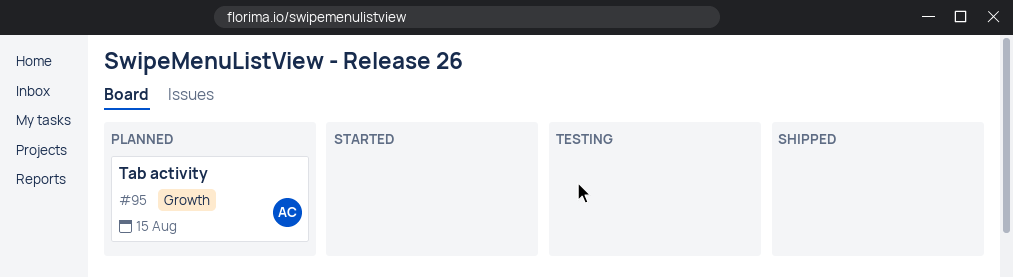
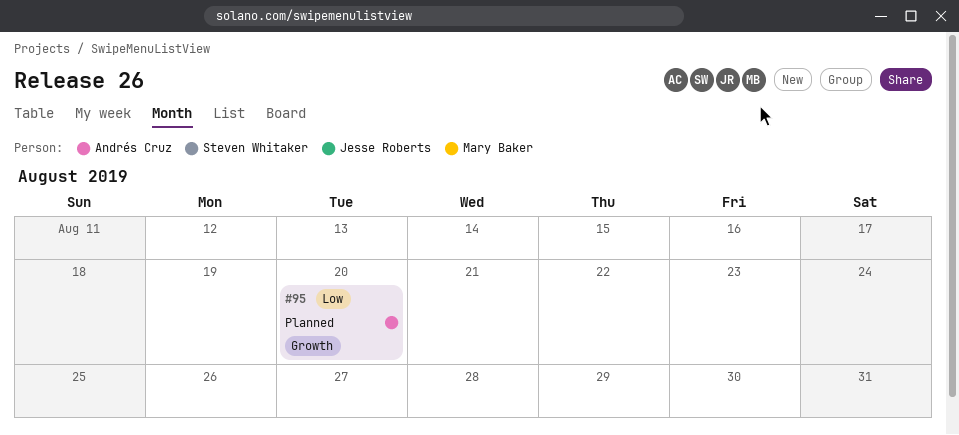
#95, due: Aug 15 -> Aug 20

